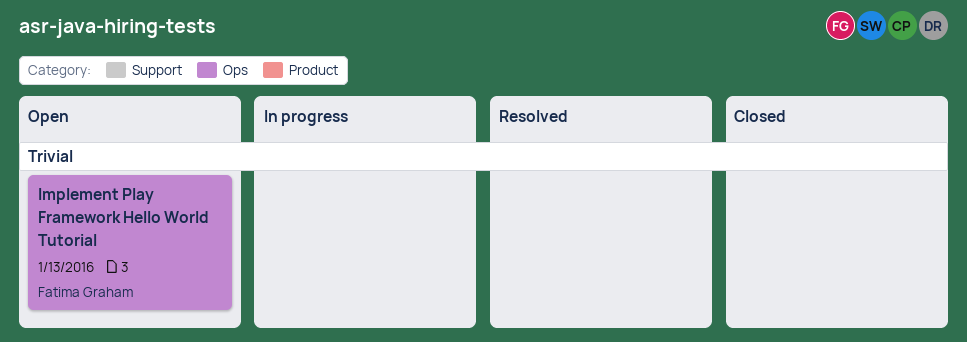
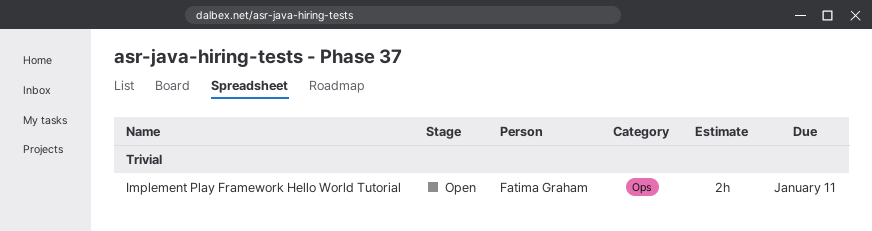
Implement Play Framework Hello World Tutorial, due: Jan 13 -> Jan 11

